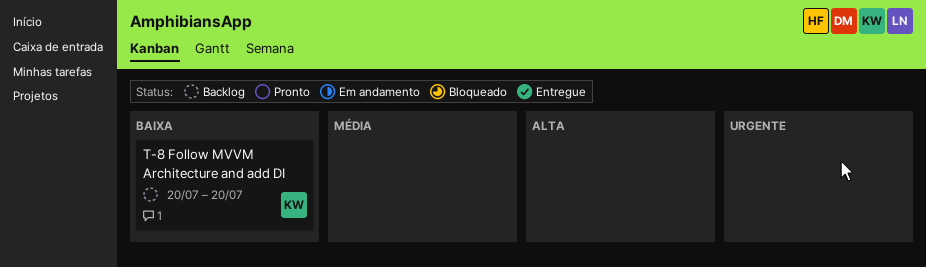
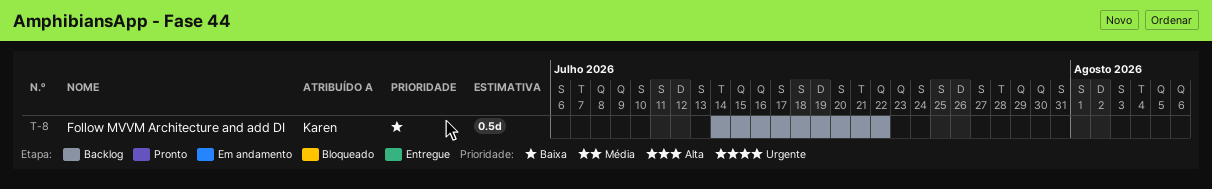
T-8, start: Jul 20 -> Jul 14
T-8, due: Jul 20 -> Jul 22

